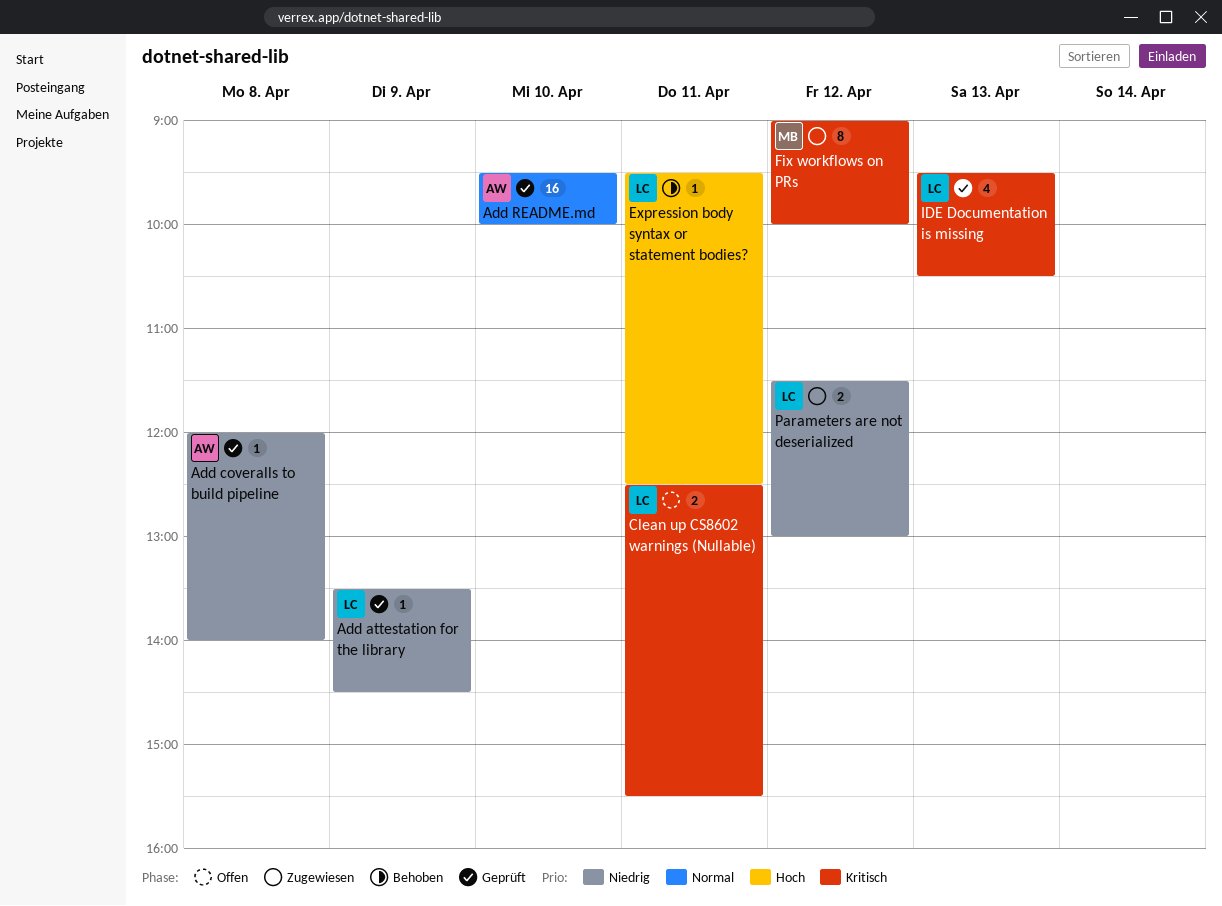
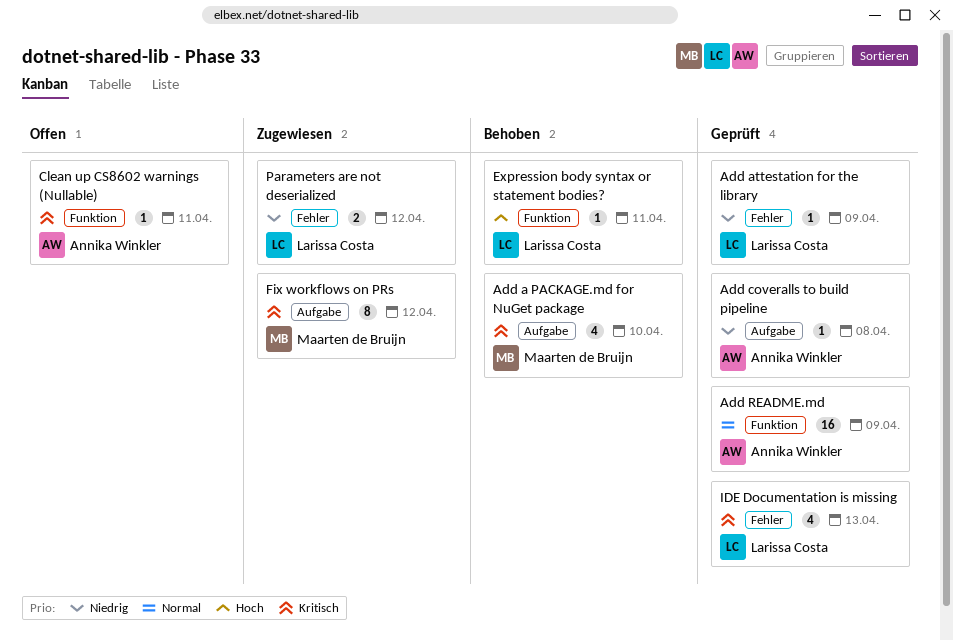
Add a PACKAGE.md for NuGet package: none -> present
Add README.md, day: Apr 10 -> Apr 9
Clean up CS8602 warnings (Nullable), owner: Larissa Costa -> Annika Winkler
Clean up CS8602 warnings (Nullable), estimate: 2 -> 1

